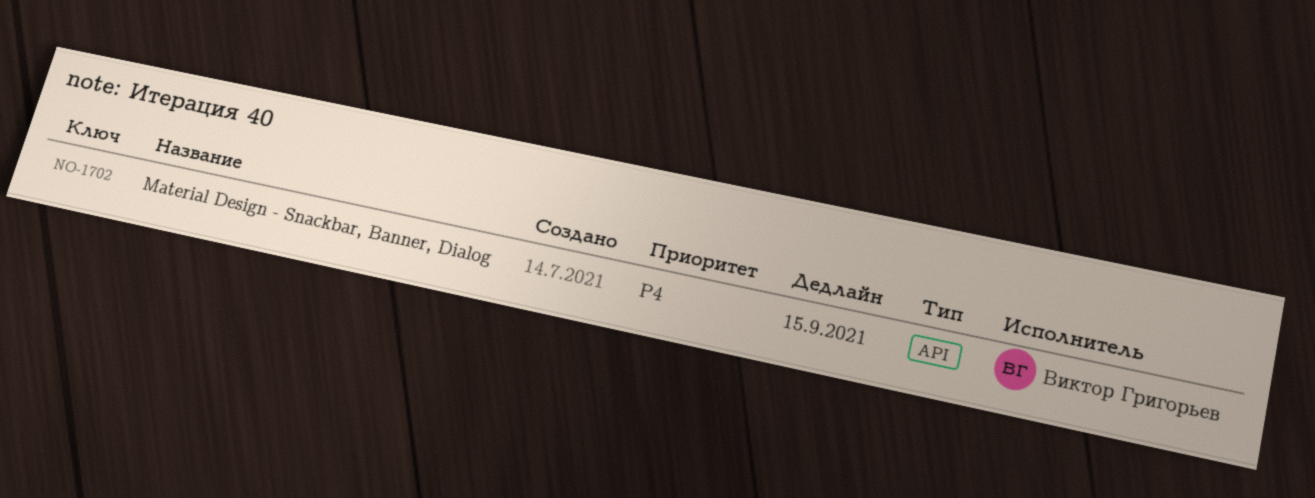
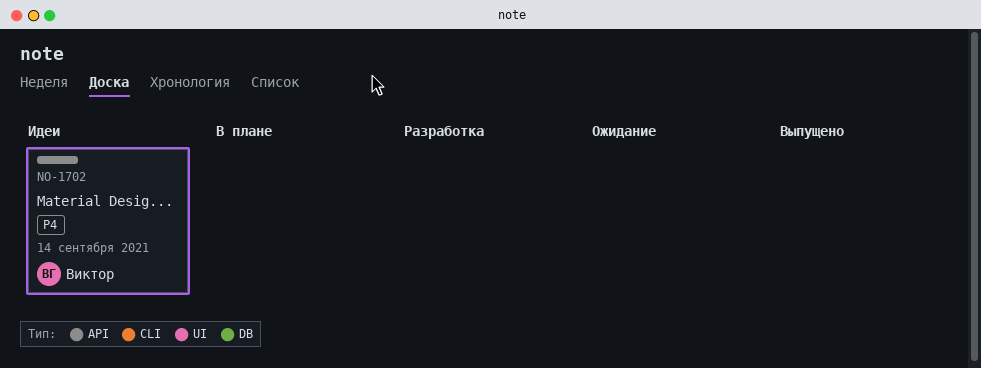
NO-1702, due: Sep 15 -> Sep 14

